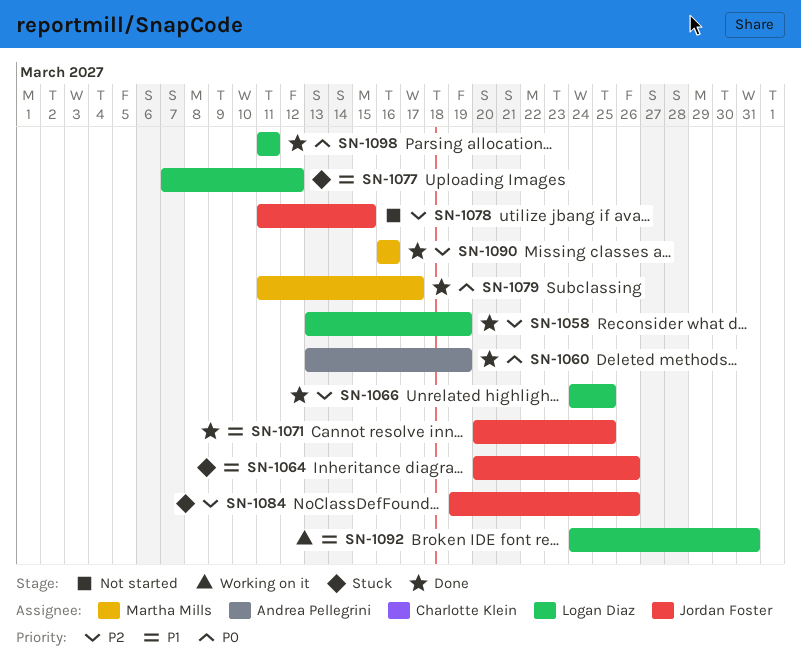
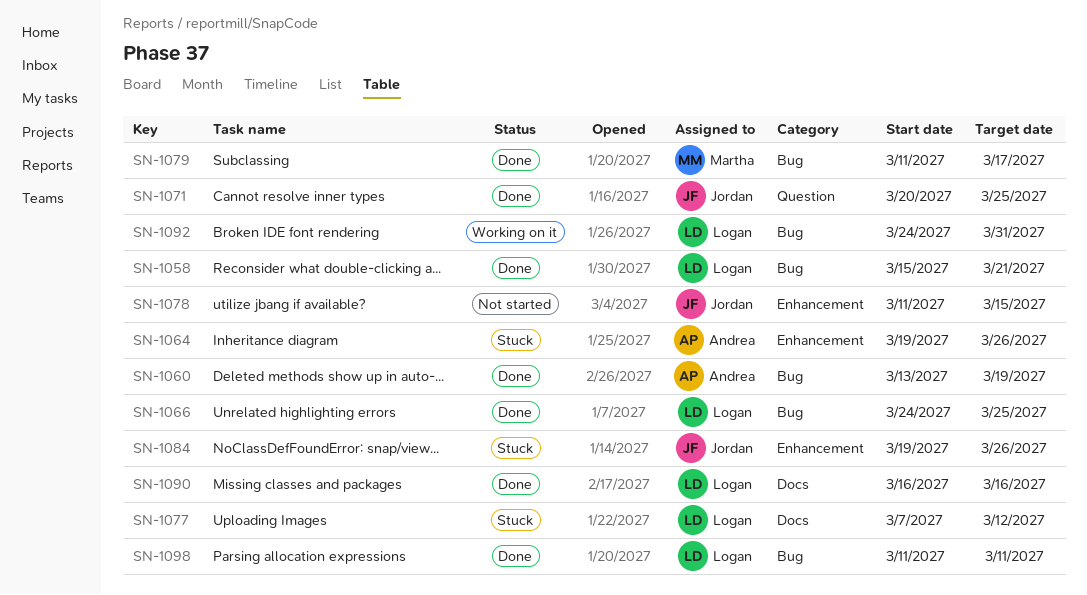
SN-1058, start: Mar 13 -> Mar 15
SN-1058, due: Mar 19 -> Mar 21
SN-1064, owner: Jordan Foster -> Andrea Pellegrini
SN-1064, start: Mar 20 -> Mar 19
SN-1090, owner: Martha Mills -> Logan Diaz

